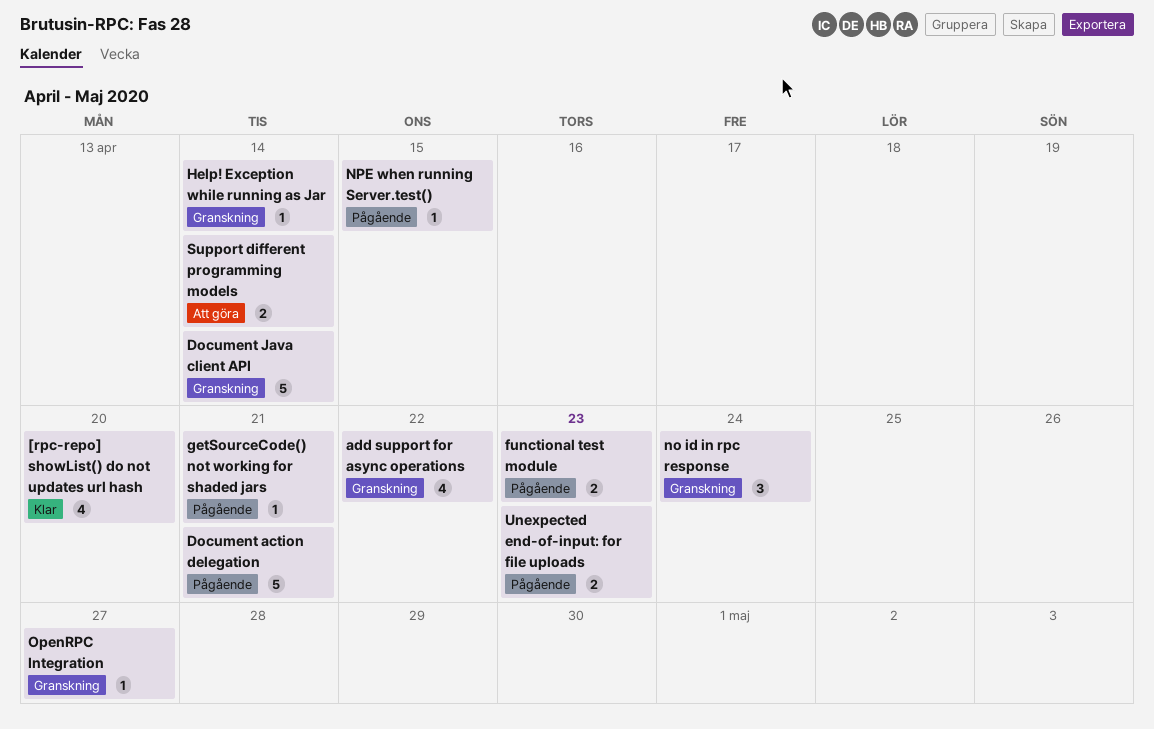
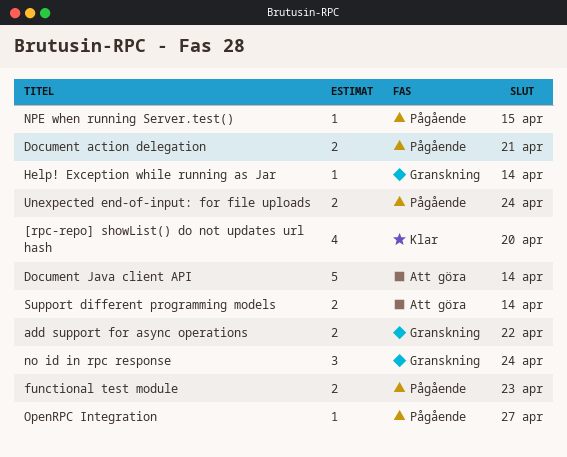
add support for async operations, estimate: 4 -> 2
Document action delegation, estimate: 5 -> 2
Document Java client API, status: Granskning -> Att göra
getSourceCode() not working for shaded jars: present -> none
OpenRPC Integration, status: Granskning -> Pågående
Unexpected end-of-input: for file uploads, due: Apr 23 -> Apr 24

